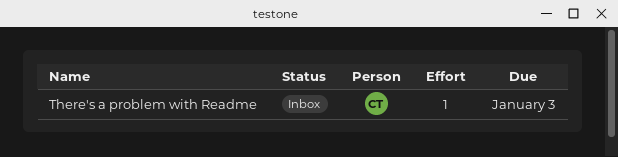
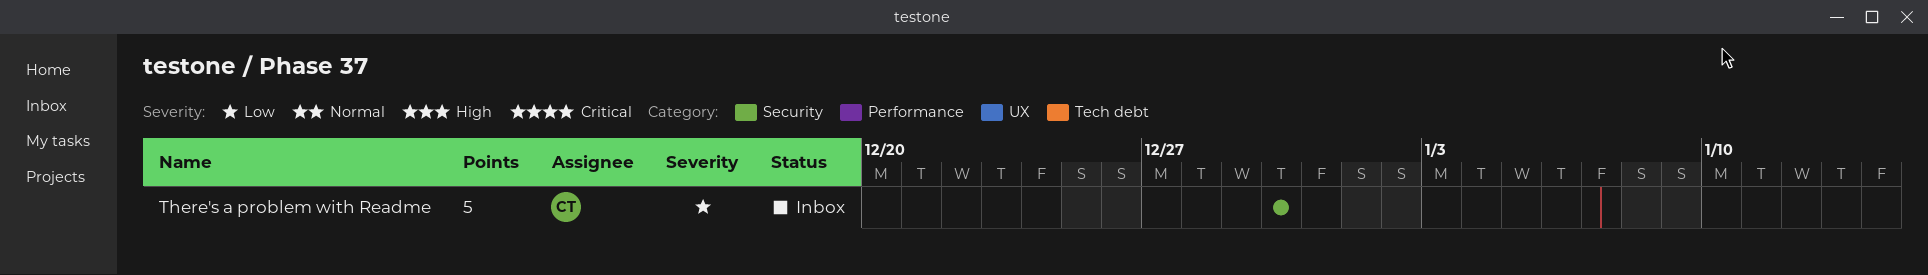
There's a problem with Readme, estimate: 1 -> 5
There's a problem with Readme, due: Jan 3 -> Dec 30

